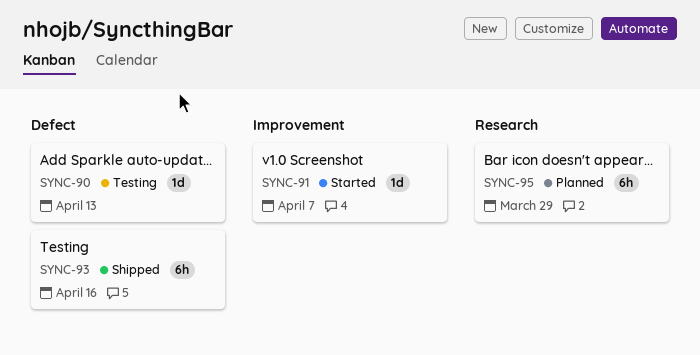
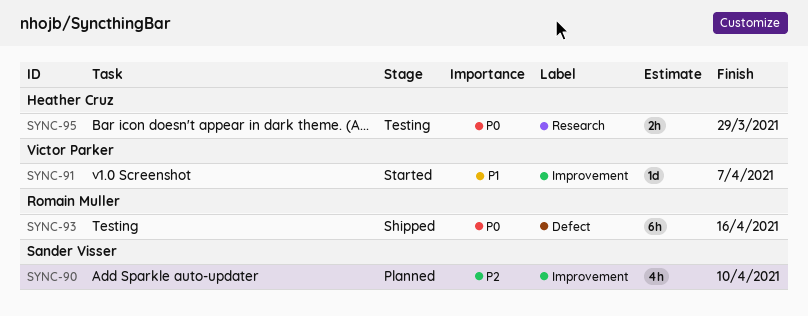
SYNC-90, status: Testing -> Planned
SYNC-90, label: Defect -> Improvement
SYNC-90, estimate: 1d -> 4h
SYNC-90, due: Apr 13 -> Apr 10
SYNC-95, status: Planned -> Testing
SYNC-95, estimate: 6h -> 2h

